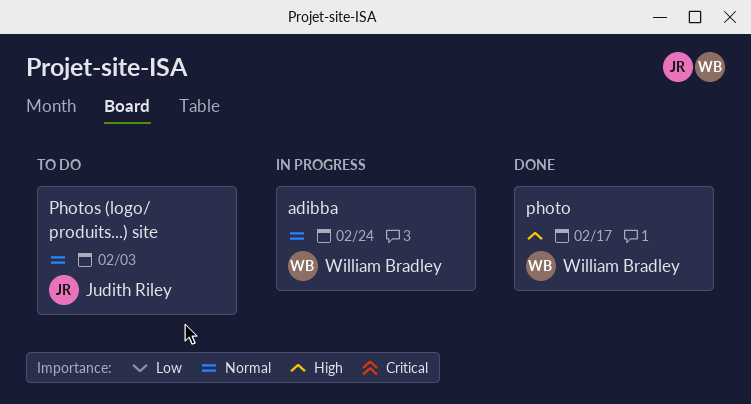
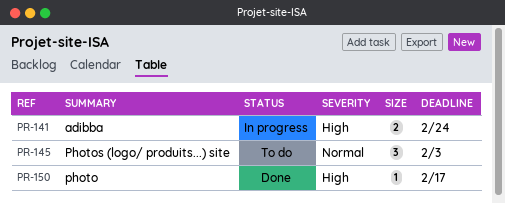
adibba, priority: Normal -> High

